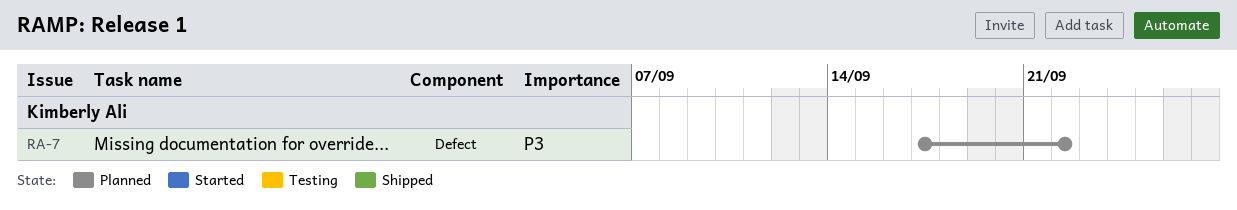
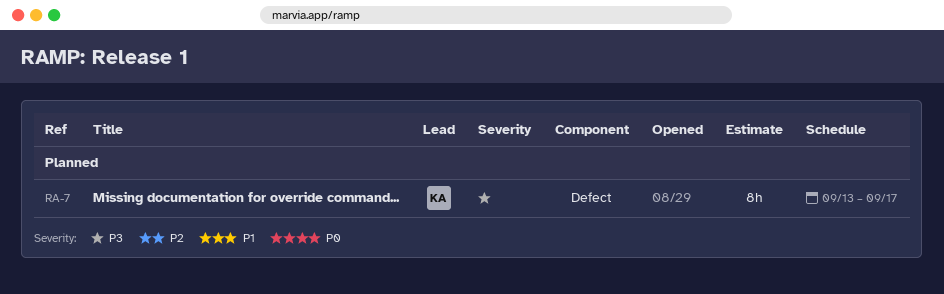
RA-7, start: Sep 17 -> Sep 13
RA-7, due: Sep 22 -> Sep 17

